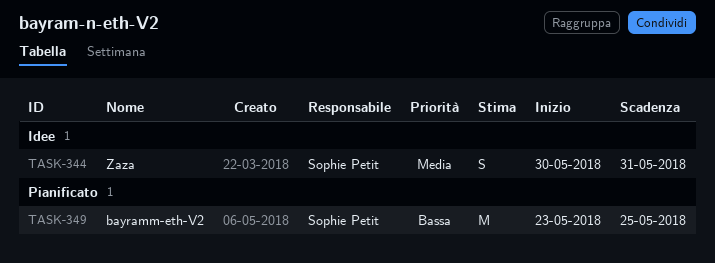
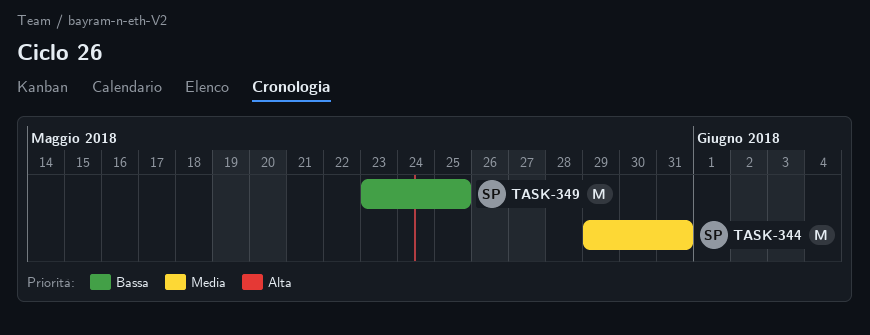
TASK-344, estimate: S -> M
TASK-344, start: May 30 -> May 29

